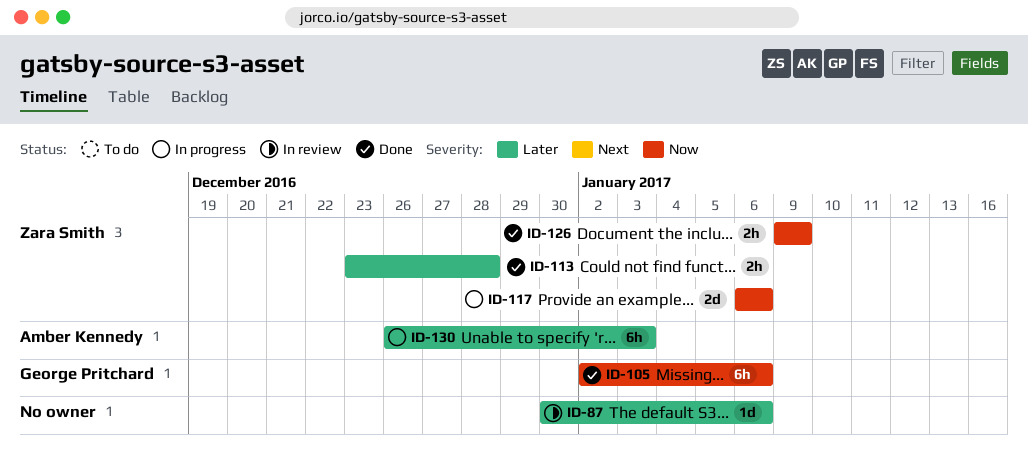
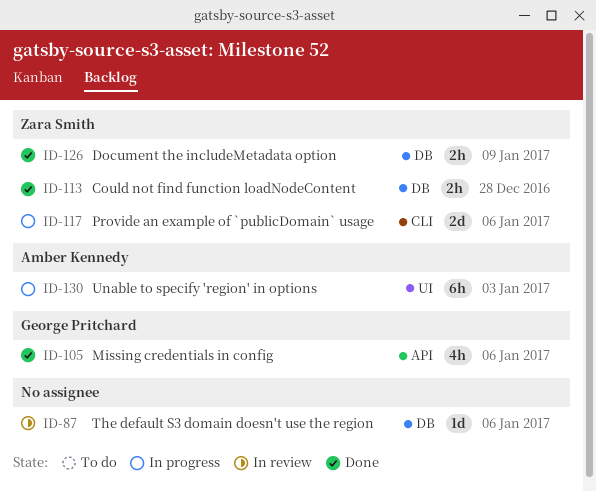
ID-105, estimate: 6h -> 4h

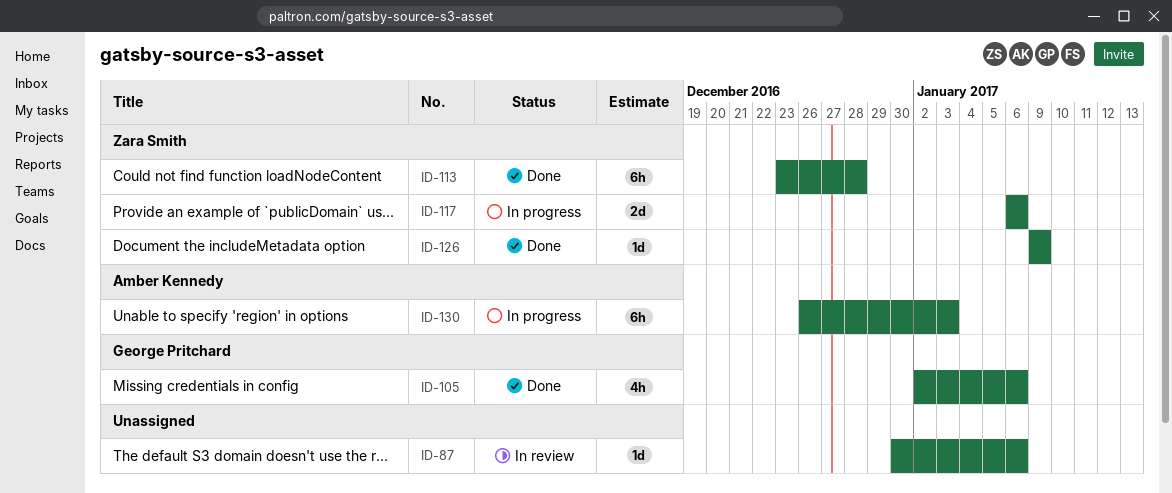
ID-113, estimate: 2h -> 6h
ID-126, estimate: 2h -> 1d

